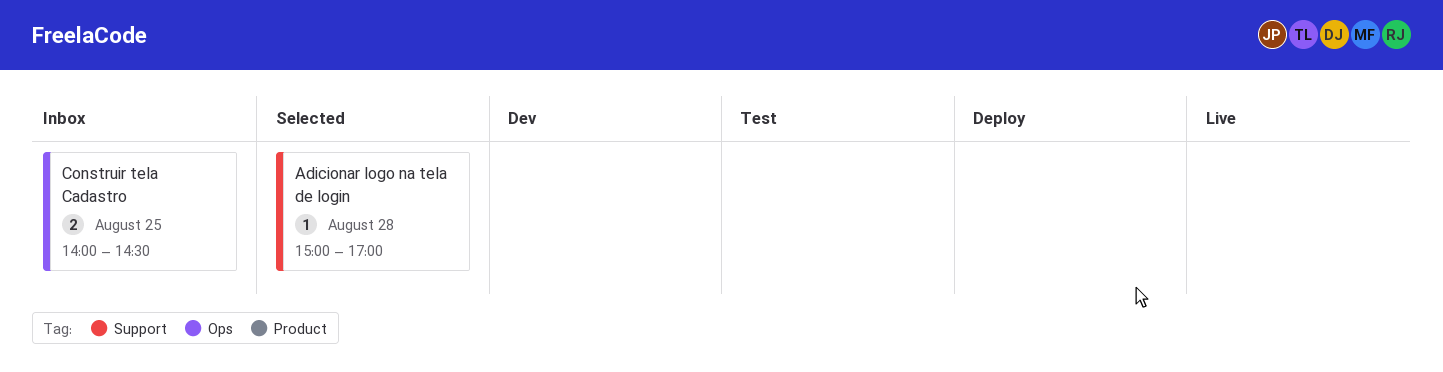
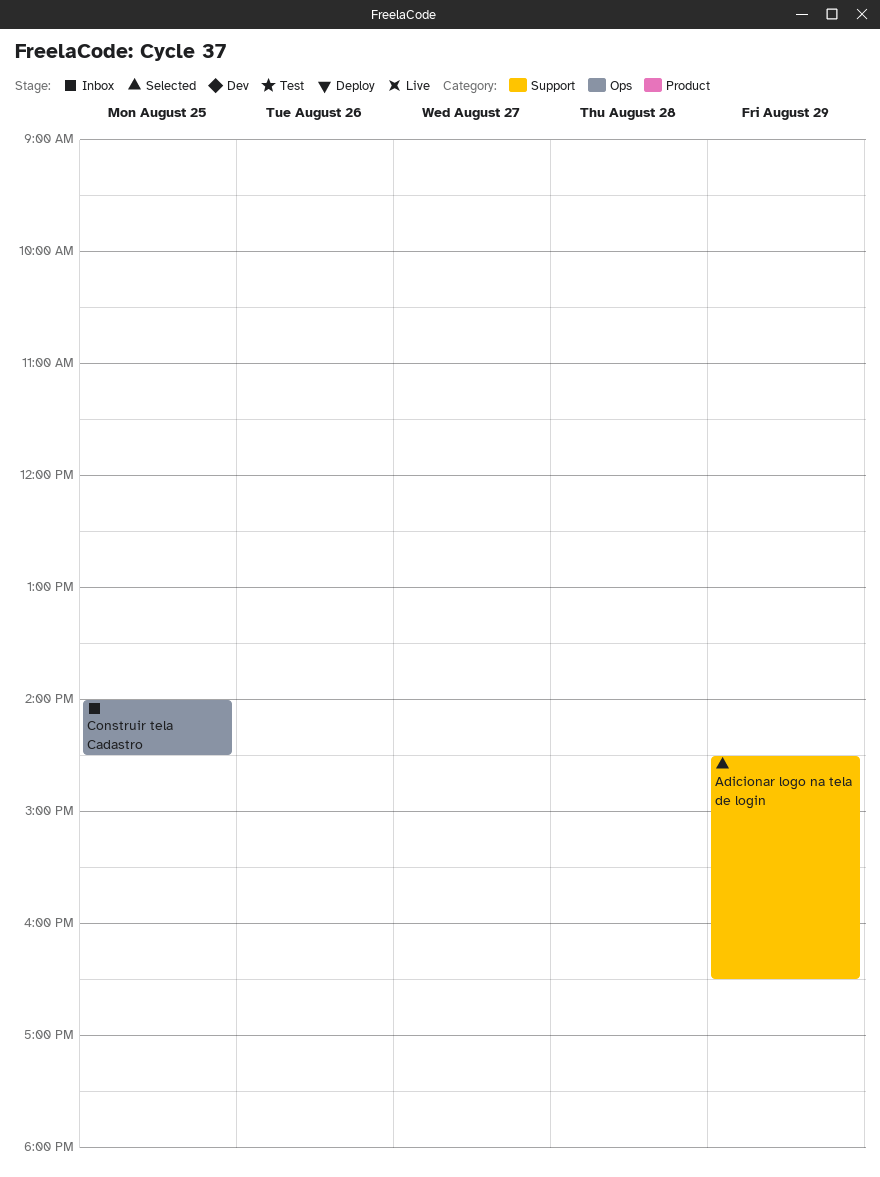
Adicionar logo na tela de login, day: Aug 28 -> Aug 29
Adicionar logo na tela de login, begins: 15:00 -> 14:30
Adicionar logo na tela de login, ends: 17:00 -> 16:30

